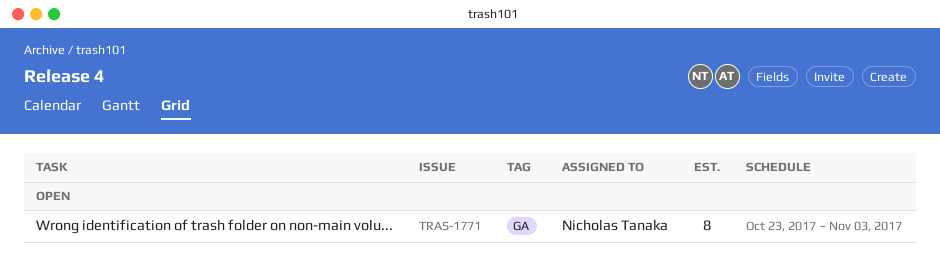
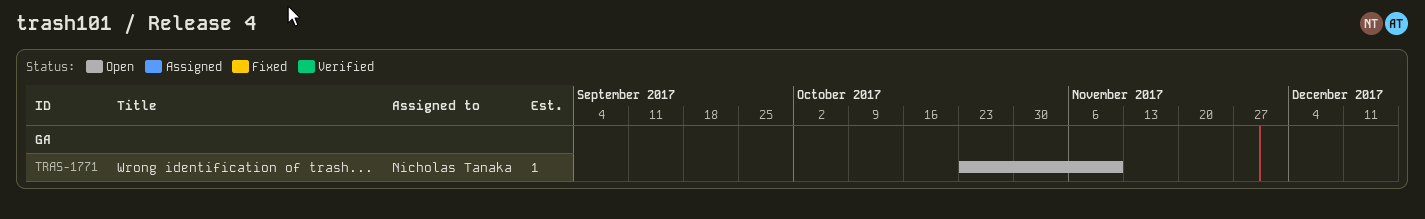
TRAS-1771, estimate: 8 -> 1
TRAS-1771, due: Nov 3 -> Nov 10

